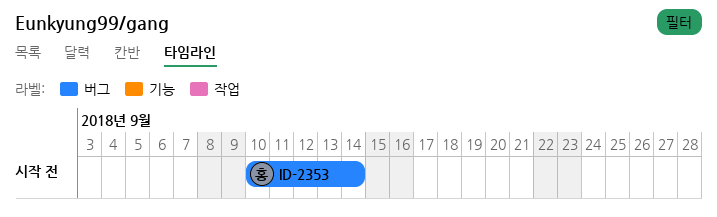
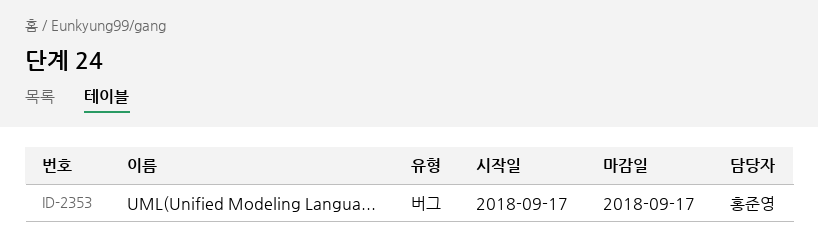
ID-2353, start: Sep 10 -> Sep 17
ID-2353, due: Sep 14 -> Sep 17

